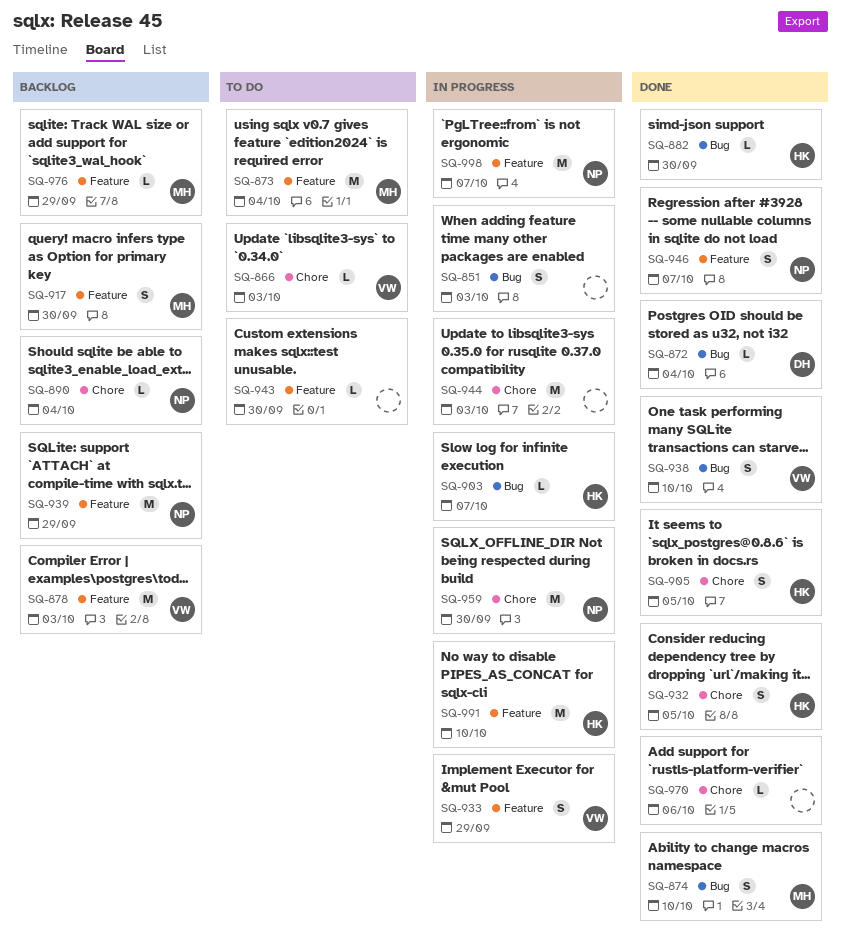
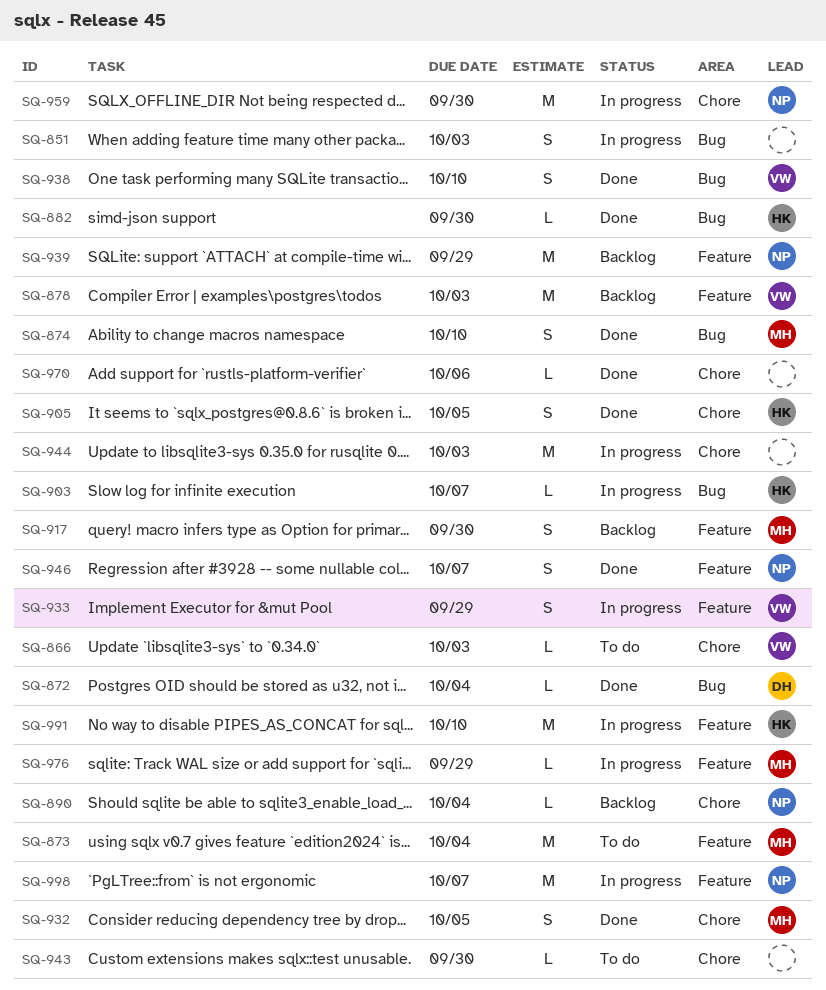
SQ-932, owner: HK -> MH
SQ-943, label: Feature -> Chore
SQ-976, status: Backlog -> In progress

